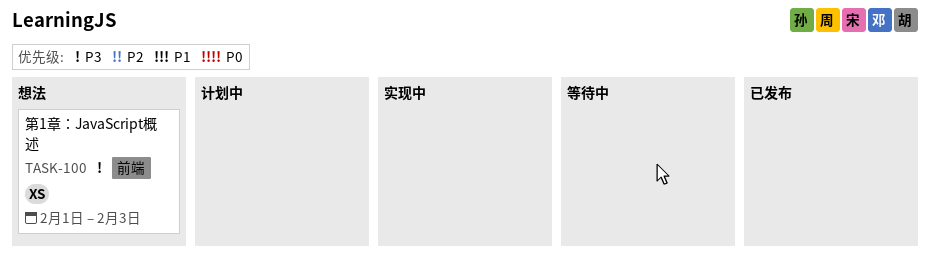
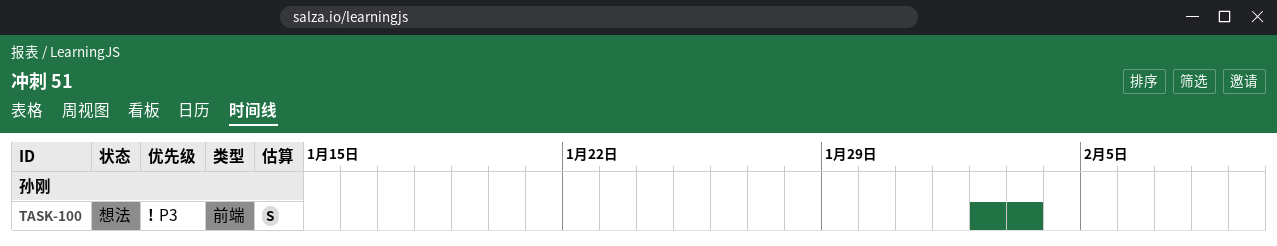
TASK-100, estimate: XS -> S
TASK-100, start: Feb 1 -> Feb 2

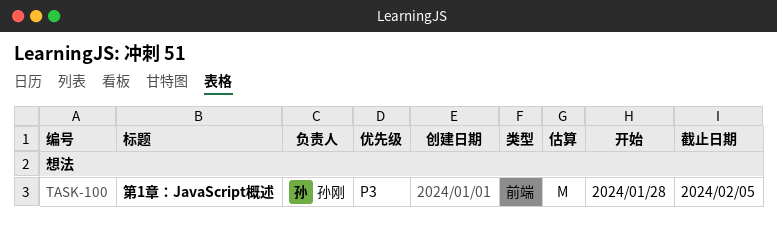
TASK-100, estimate: S -> M
TASK-100, start: Feb 2 -> Jan 28
TASK-100, due: Feb 3 -> Feb 5

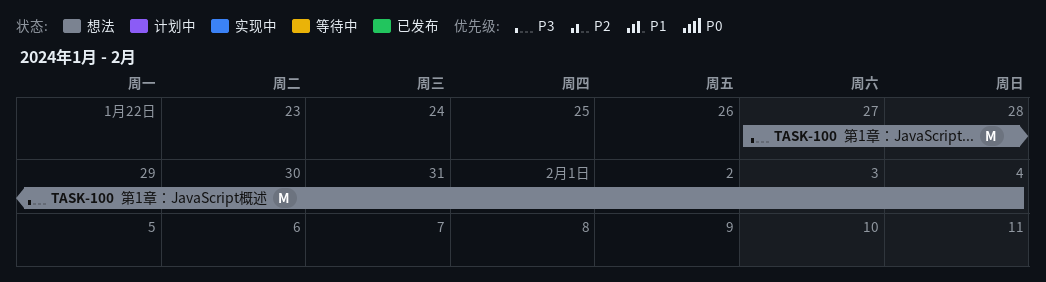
TASK-100, start: Jan 28 -> Jan 27
TASK-100, due: Feb 5 -> Feb 4

